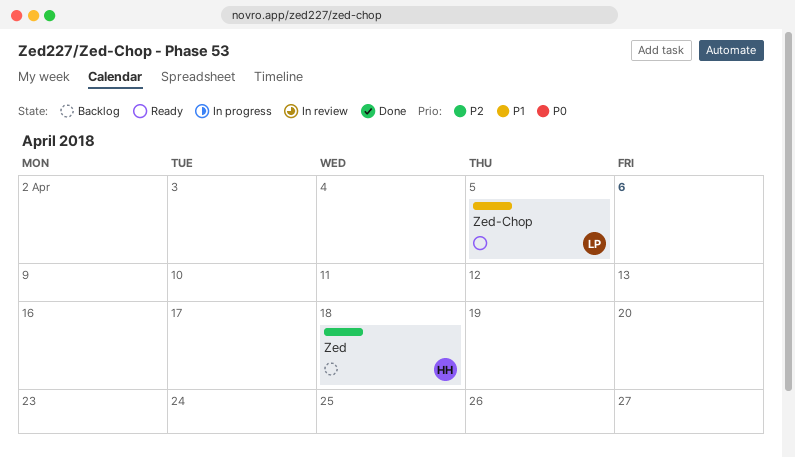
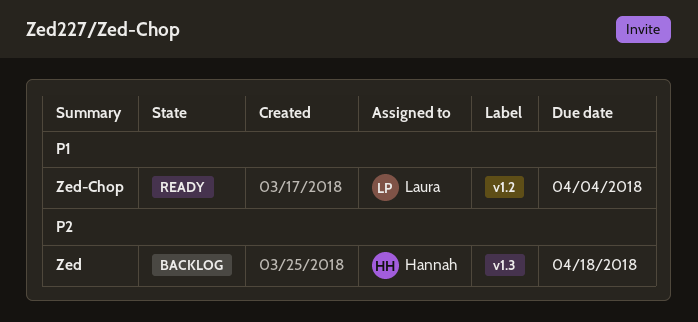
Zed-Chop, due: Apr 5 -> Apr 4

